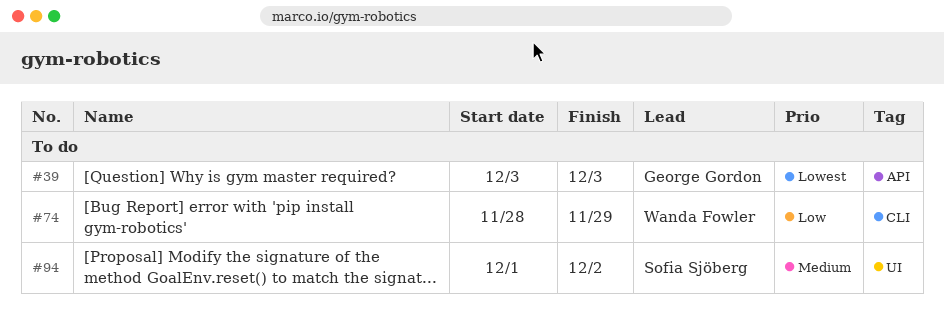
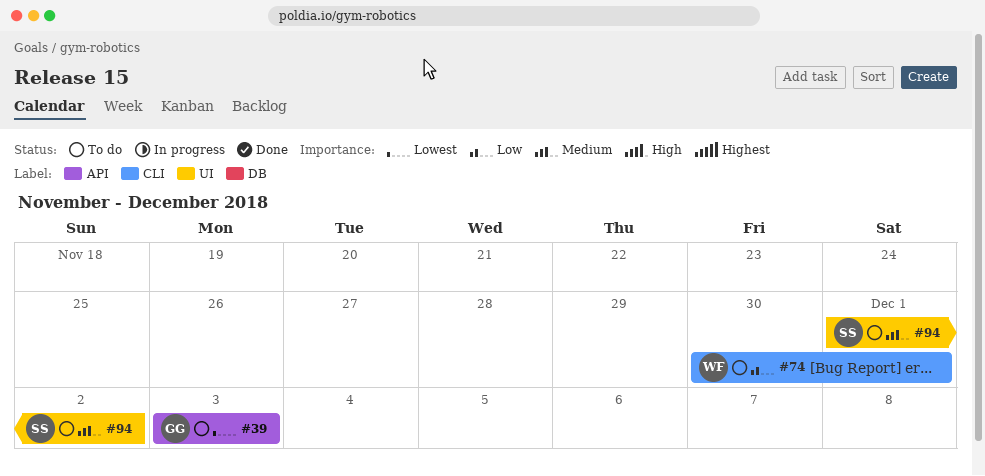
#74, start: Nov 28 -> Nov 30
#74, due: Nov 29 -> Dec 1

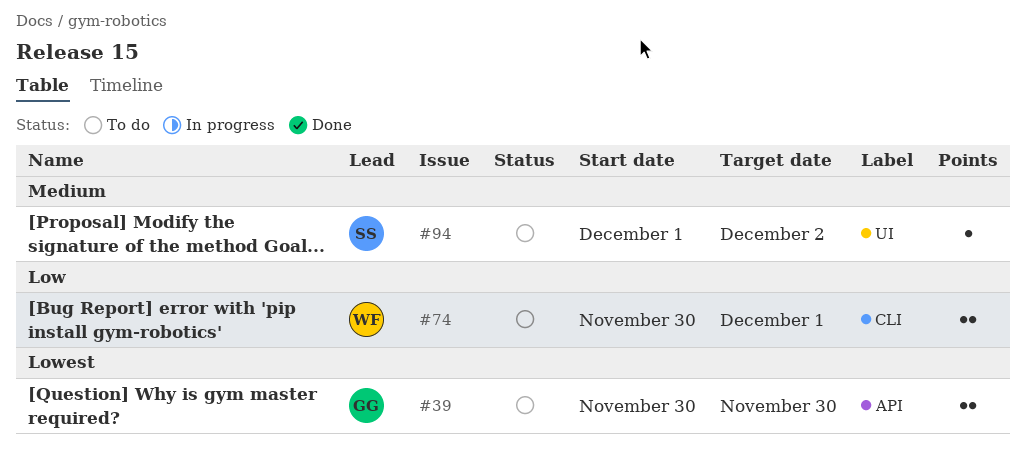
#39, start: Dec 3 -> Nov 30
#39, due: Dec 3 -> Nov 30

